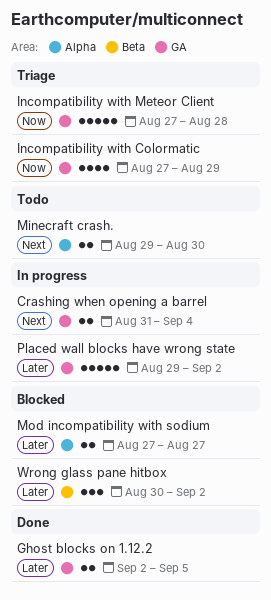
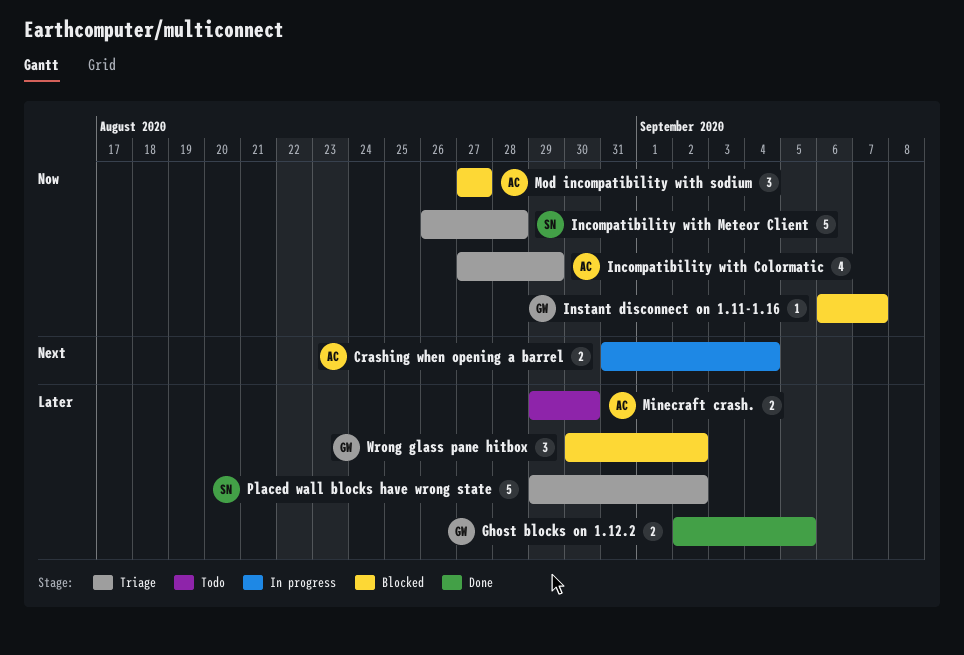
Incompatibility with Meteor Client, start: Aug 27 -> Aug 26
Instant disconnect on 1.11-1.16: none -> present
Minecraft crash., priority: Next -> Later
Mod incompatibility with sodium, priority: Later -> Now
Mod incompatibility with sodium, estimate: 2 -> 3
Placed wall blocks have wrong state, status: In progress -> Triage

